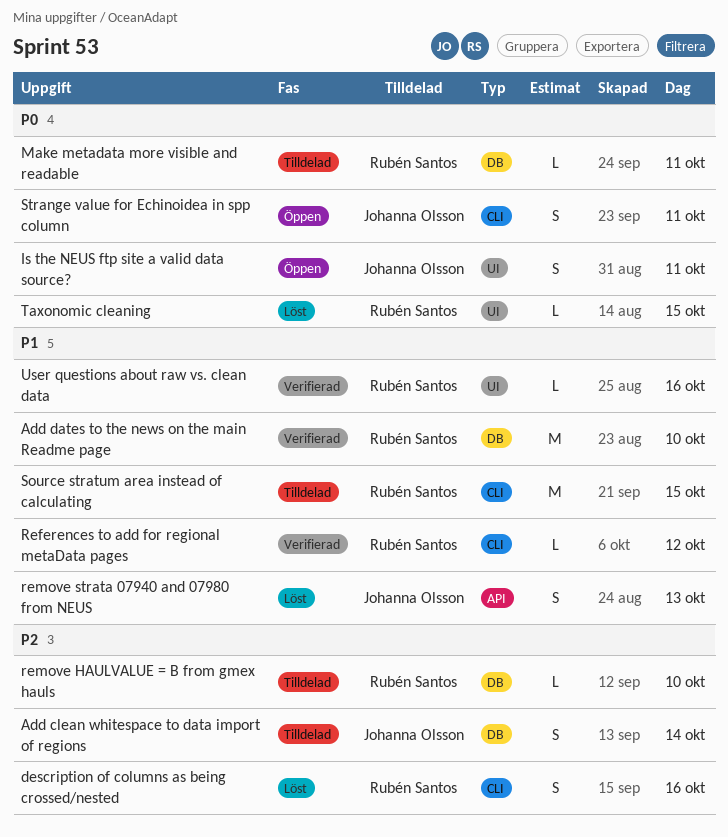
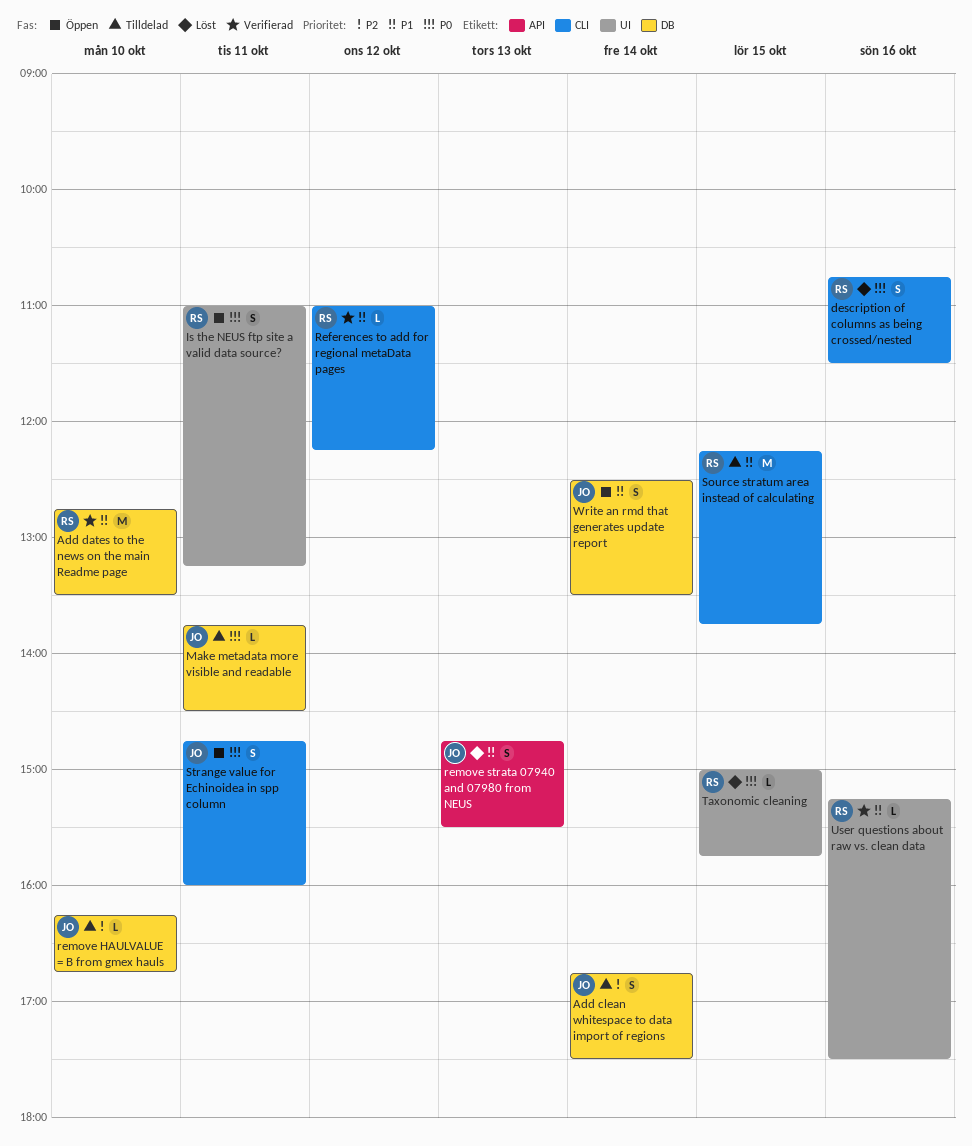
description of columns as being crossed/nested, priority: P2 -> P0
Is the NEUS ftp site a valid data source?, owner: Johanna Olsson -> Rubén Santos
Make metadata more visible and readable, owner: Rubén Santos -> Johanna Olsson
remove HAULVALUE = B from gmex hauls, owner: Rubén Santos -> Johanna Olsson
Write an rmd that generates update report: none -> present

